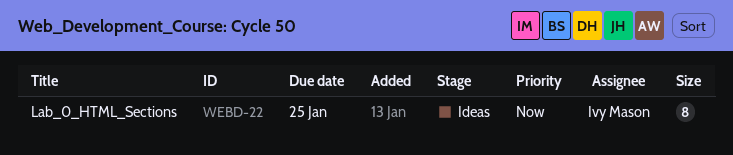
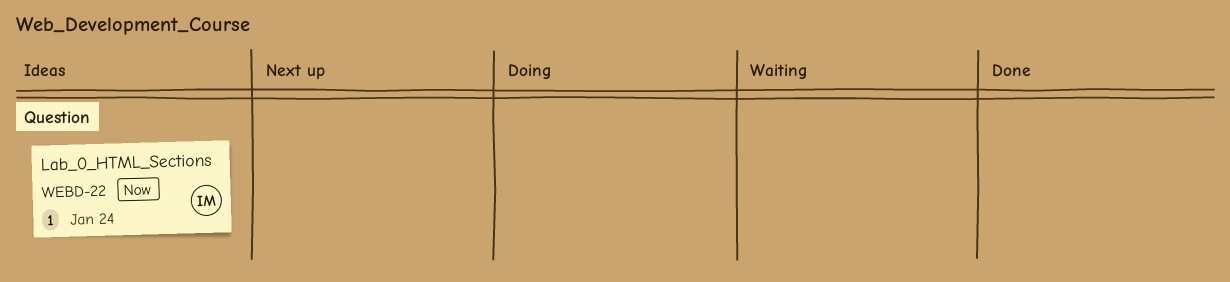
WEBD-22, estimate: 8 -> 1
WEBD-22, due: Jan 25 -> Jan 24

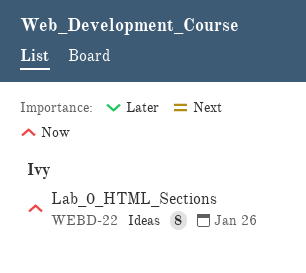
WEBD-22, estimate: 1 -> 8
WEBD-22, due: Jan 24 -> Jan 26

